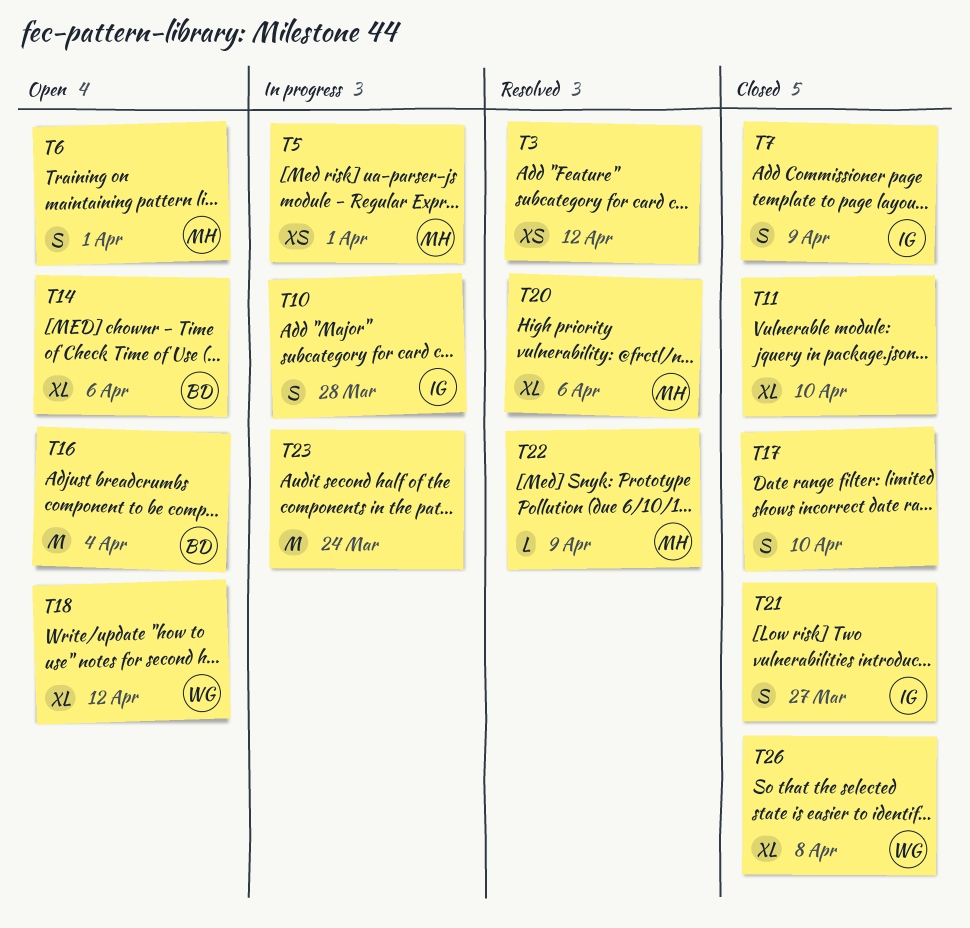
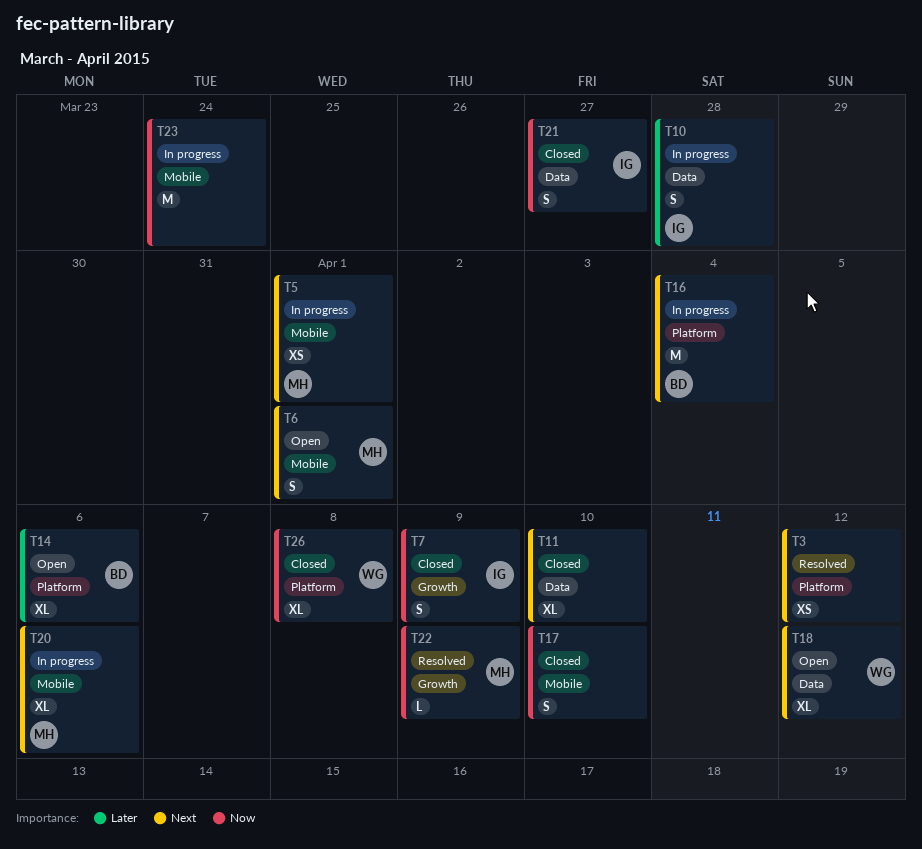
T16, status: Open -> In progress
T20, status: Resolved -> In progress

